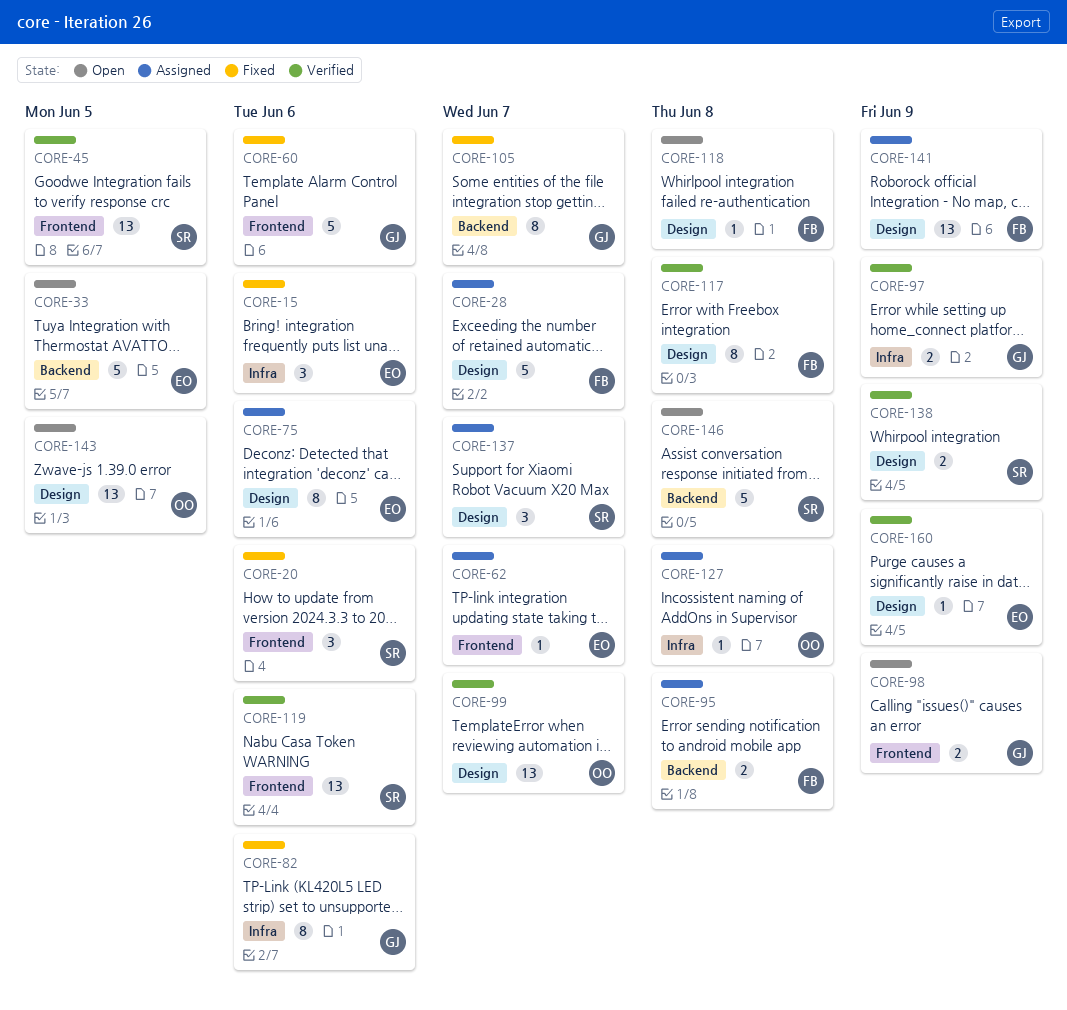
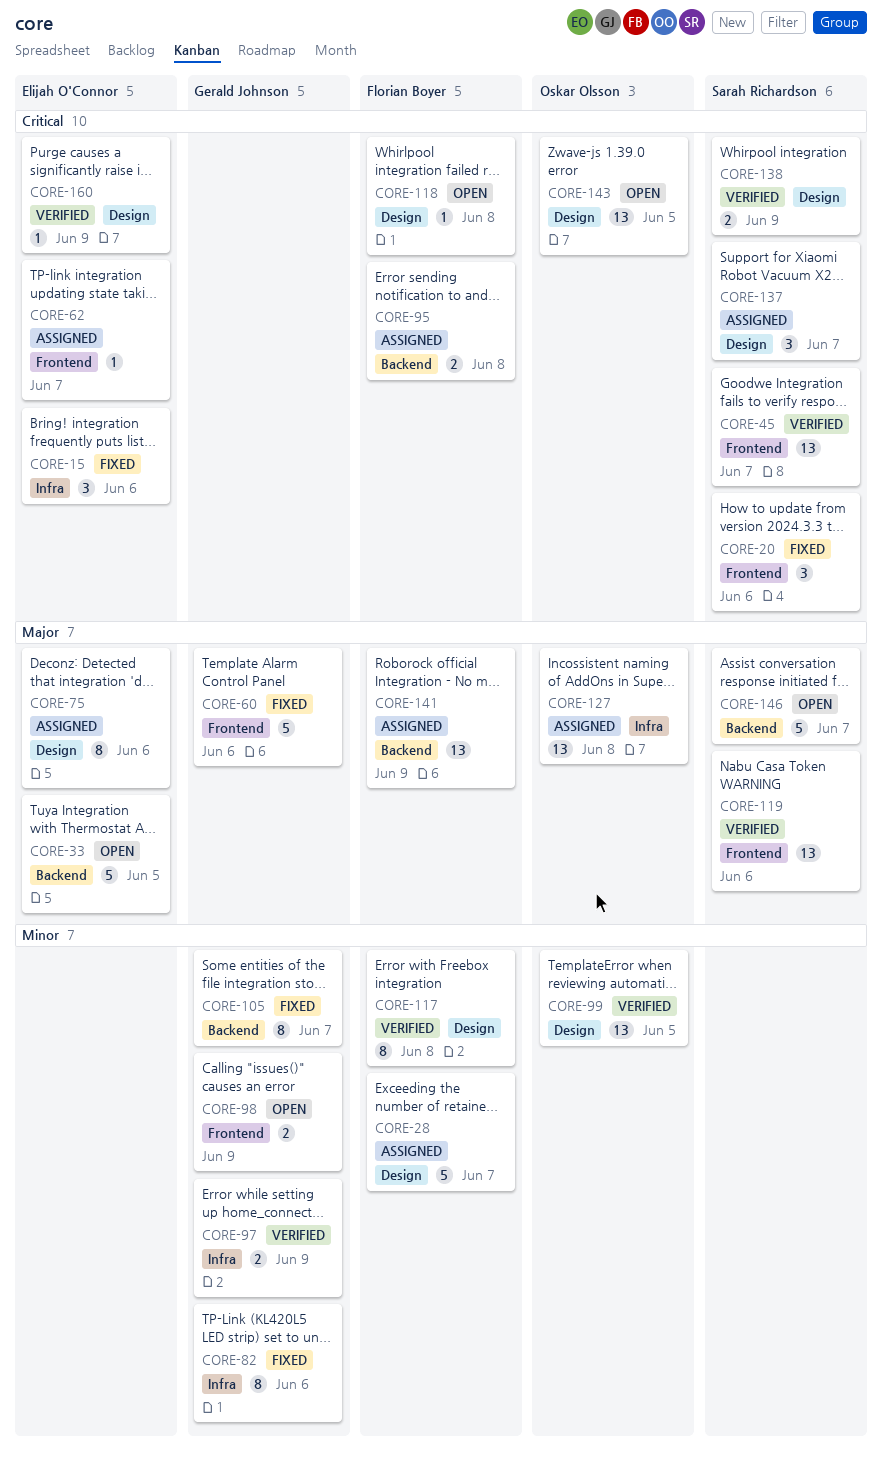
CORE-45, due: Jun 5 -> Jun 7
CORE-99, due: Jun 7 -> Jun 5
CORE-127, estimate: 1 -> 13
CORE-141, label: Design -> Backend
CORE-146, due: Jun 8 -> Jun 7

